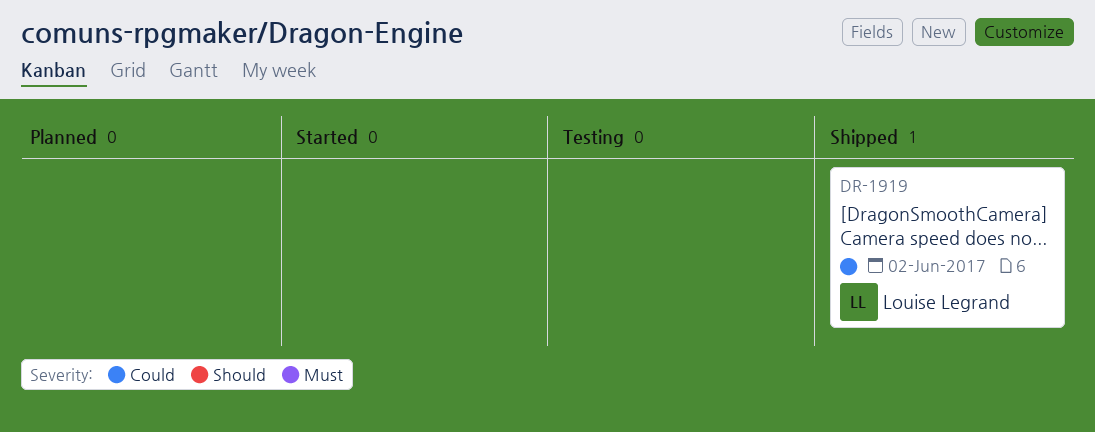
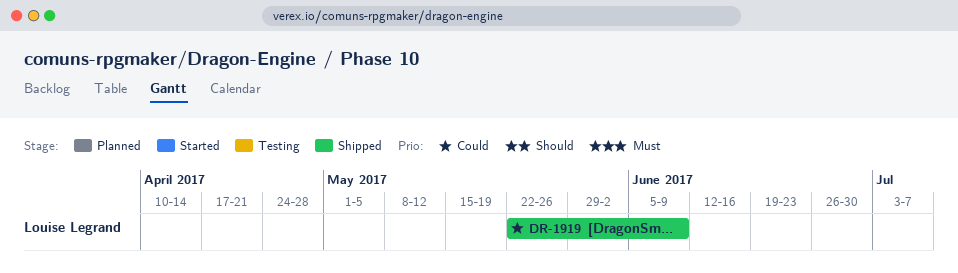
DR-1919, due: Jun 2 -> Jun 9

